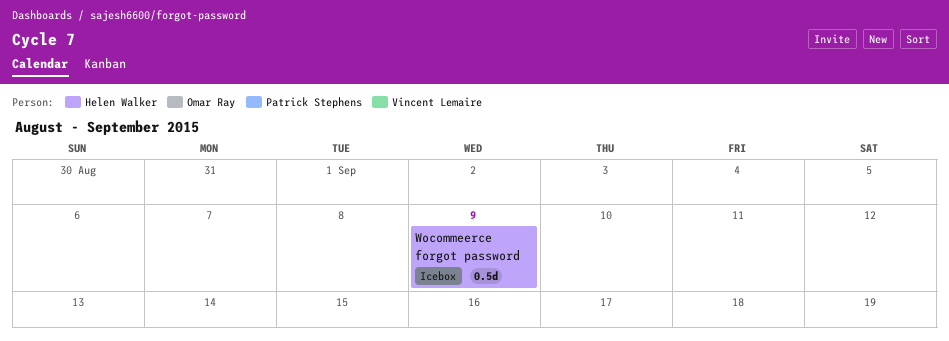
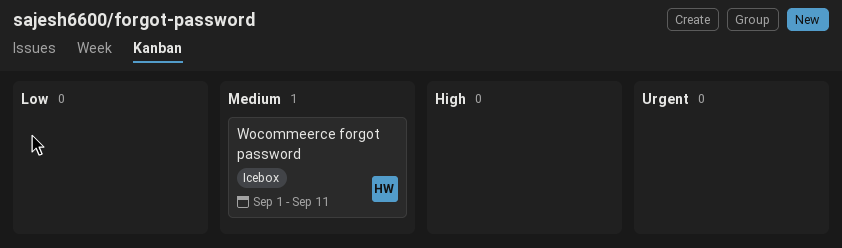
Wocommeerce forgot password, due: Sep 9 -> Sep 11

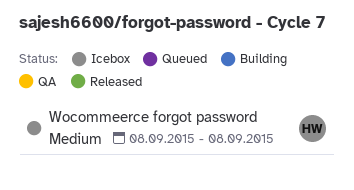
Wocommeerce forgot password, start: Sep 1 -> Sep 8
Wocommeerce forgot password, due: Sep 11 -> Sep 8

